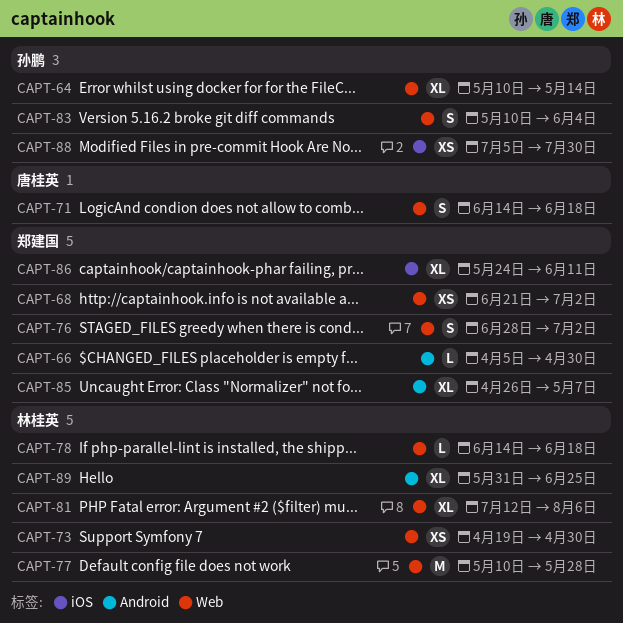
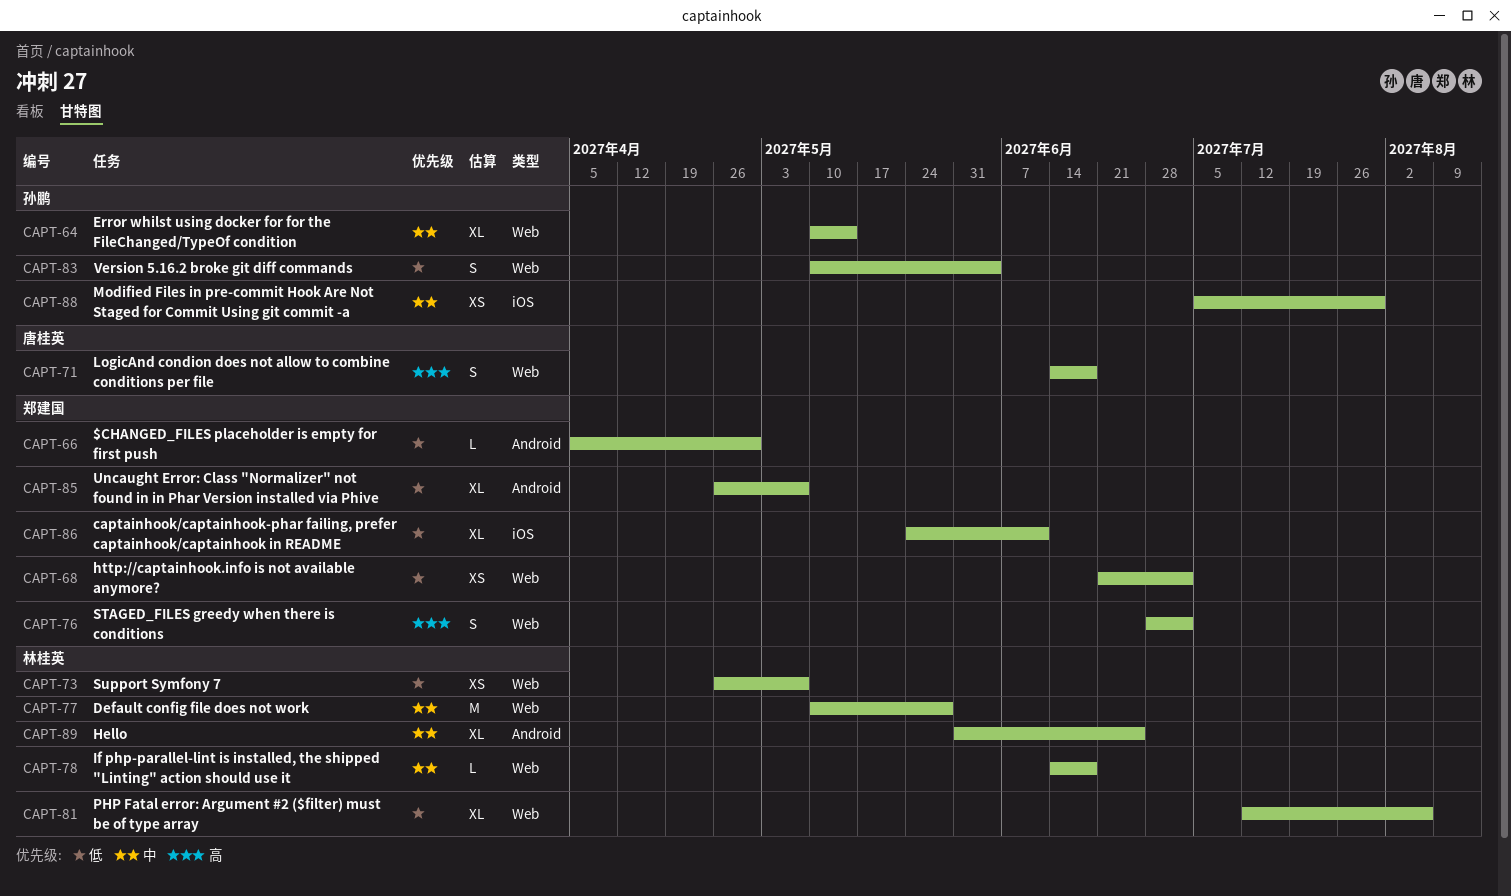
CAPT-73, start: Apr 19 -> Apr 26
CAPT-73, due: Apr 30 -> May 7

